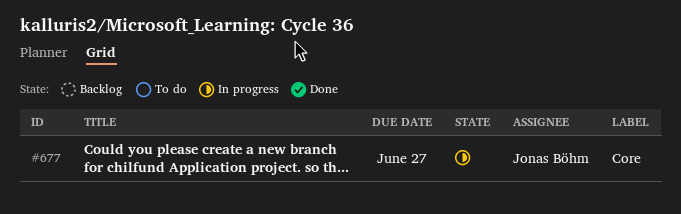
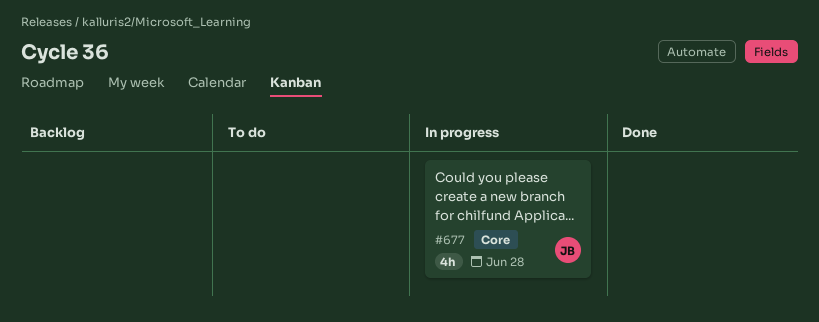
#677, due: Jun 27 -> Jun 28

